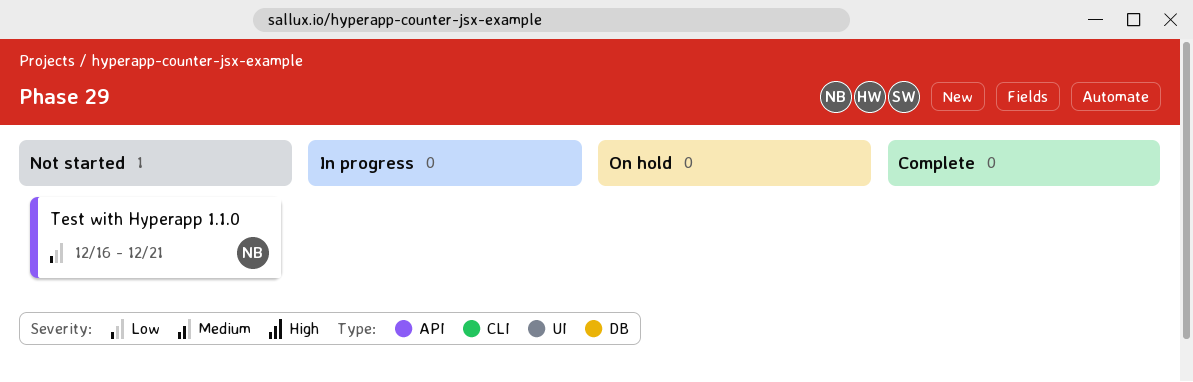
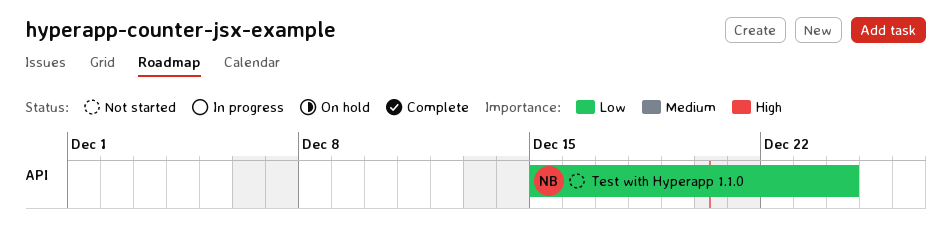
Test with Hyperapp 1.1.0, start: Dec 16 -> Dec 15
Test with Hyperapp 1.1.0, due: Dec 21 -> Dec 24

